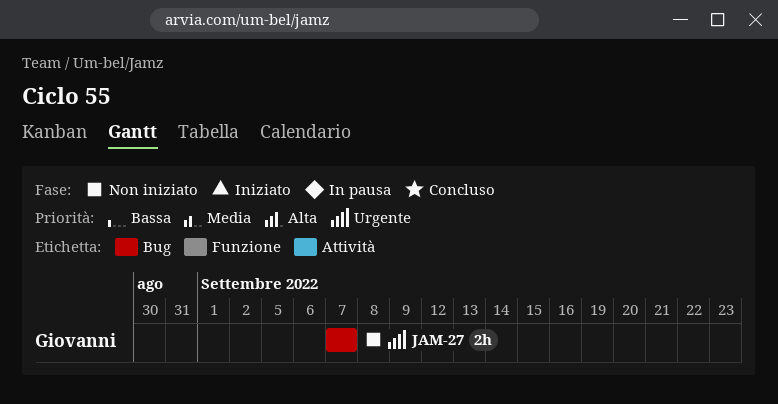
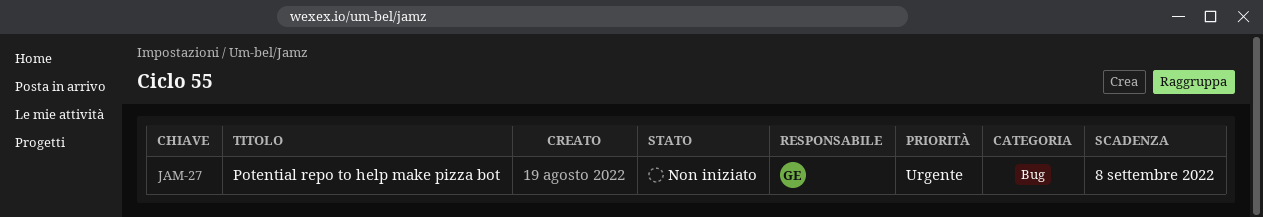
JAM-27, due: Sep 7 -> Sep 8

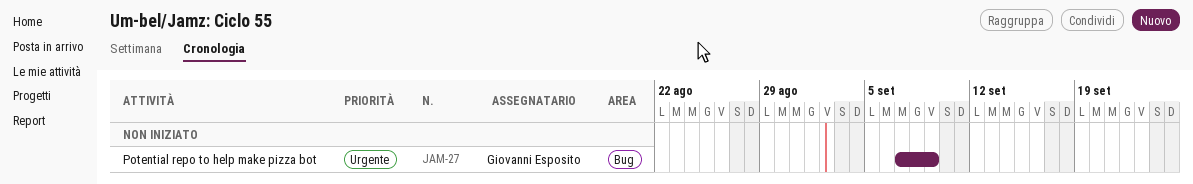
JAM-27, due: Sep 8 -> Sep 9

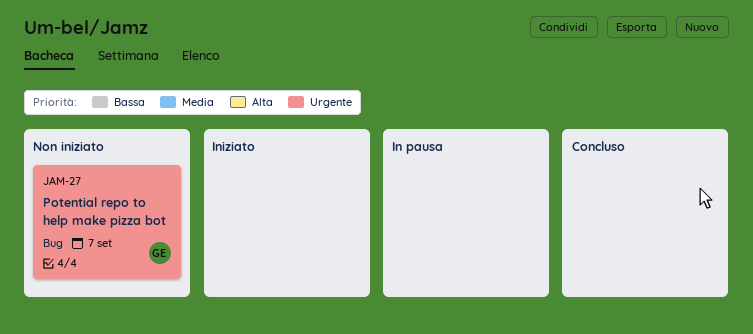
JAM-27, due: Sep 9 -> Sep 7

